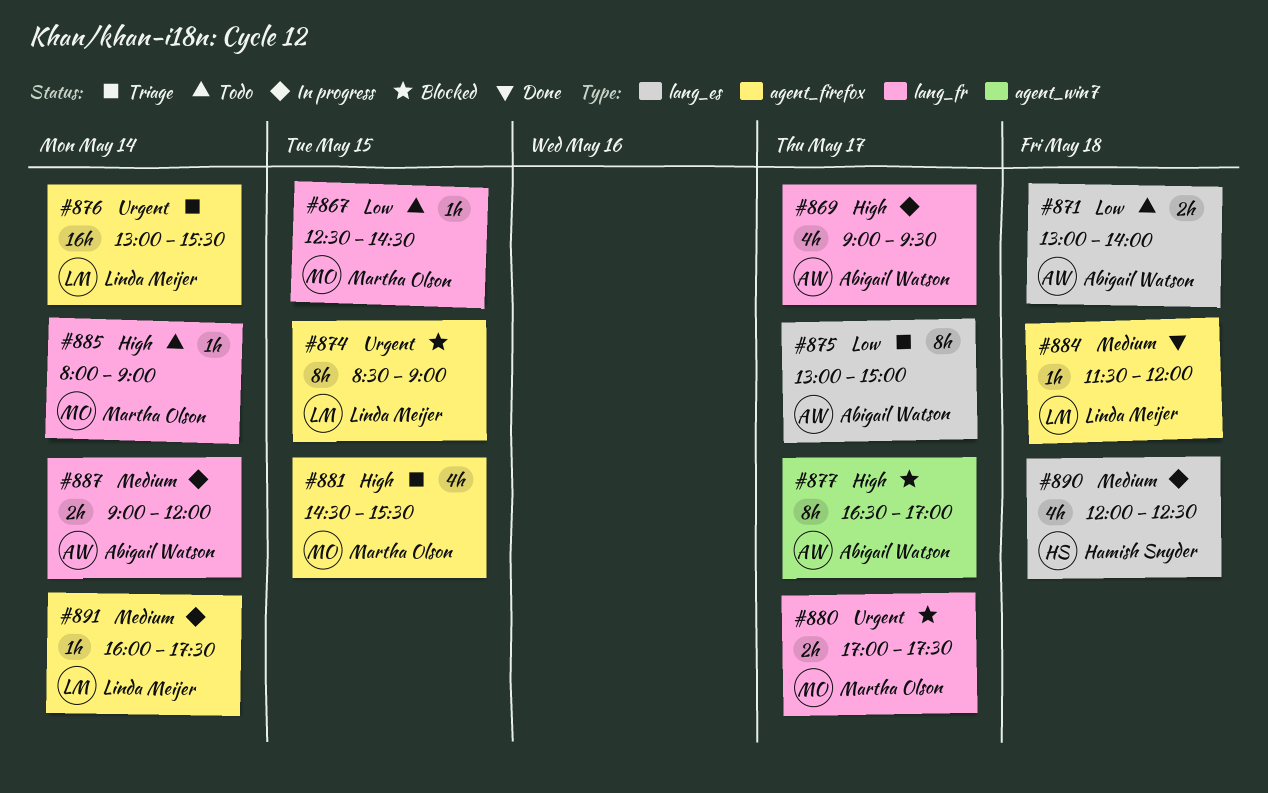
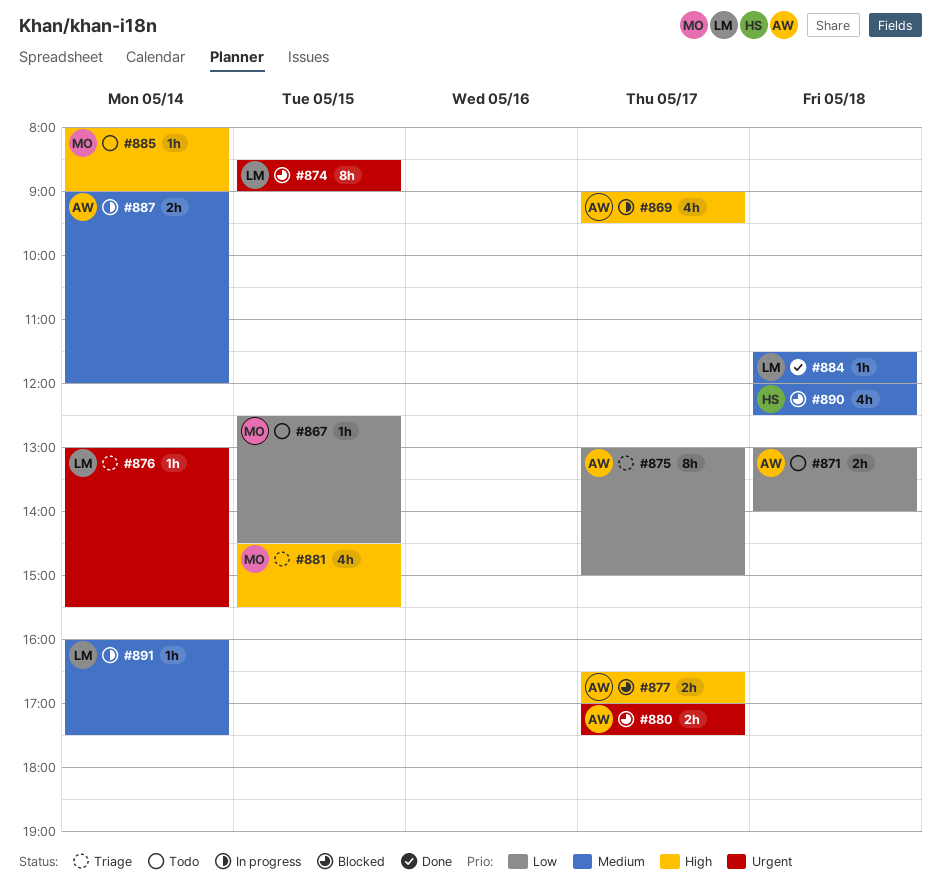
#876, estimate: 16h -> 1h
#877, estimate: 8h -> 2h
#880, owner: Martha Olson -> Abigail Watson
#890, status: In progress -> Blocked

